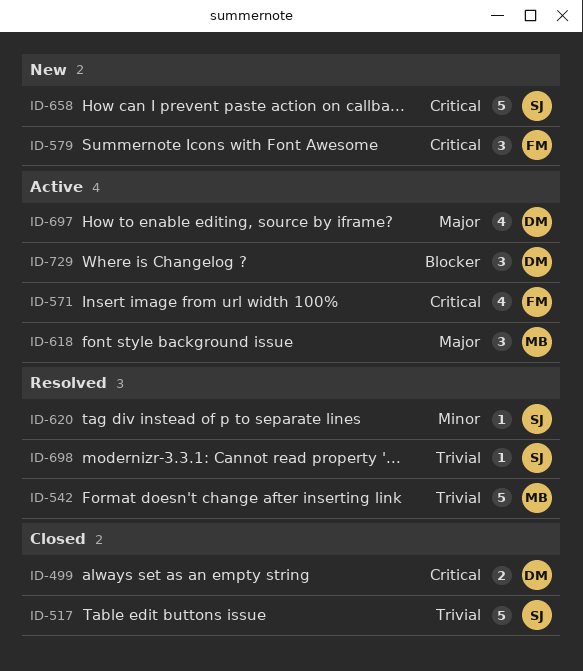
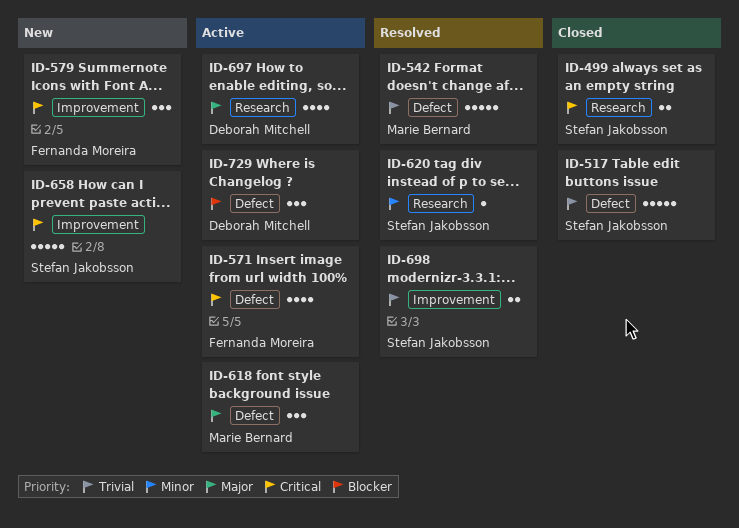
ID-499, owner: Deborah Mitchell -> Stefan Jakobsson
ID-698, estimate: 1 -> 2

